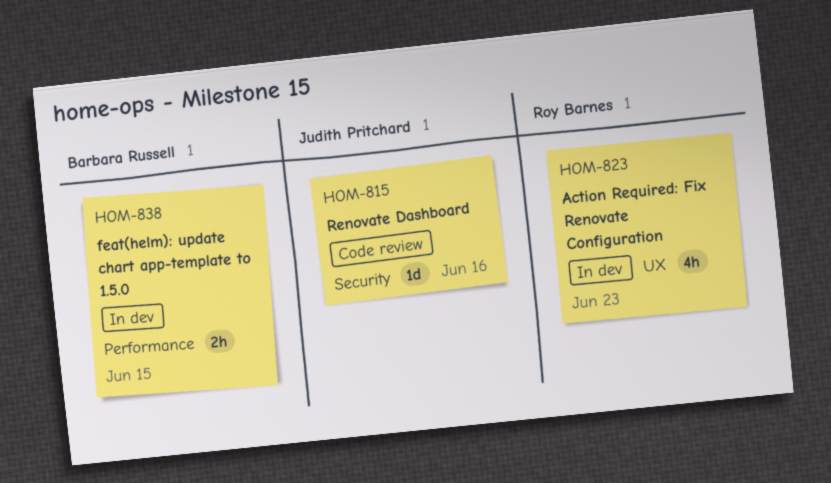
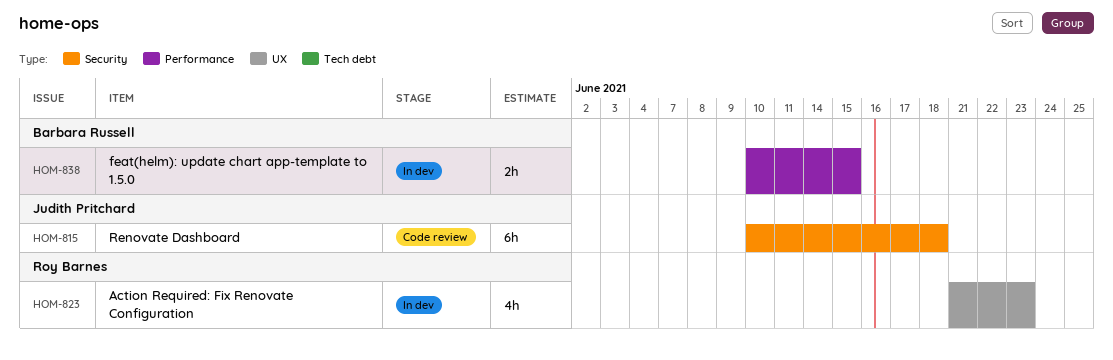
HOM-815, estimate: 1d -> 6h
HOM-815, due: Jun 16 -> Jun 18

